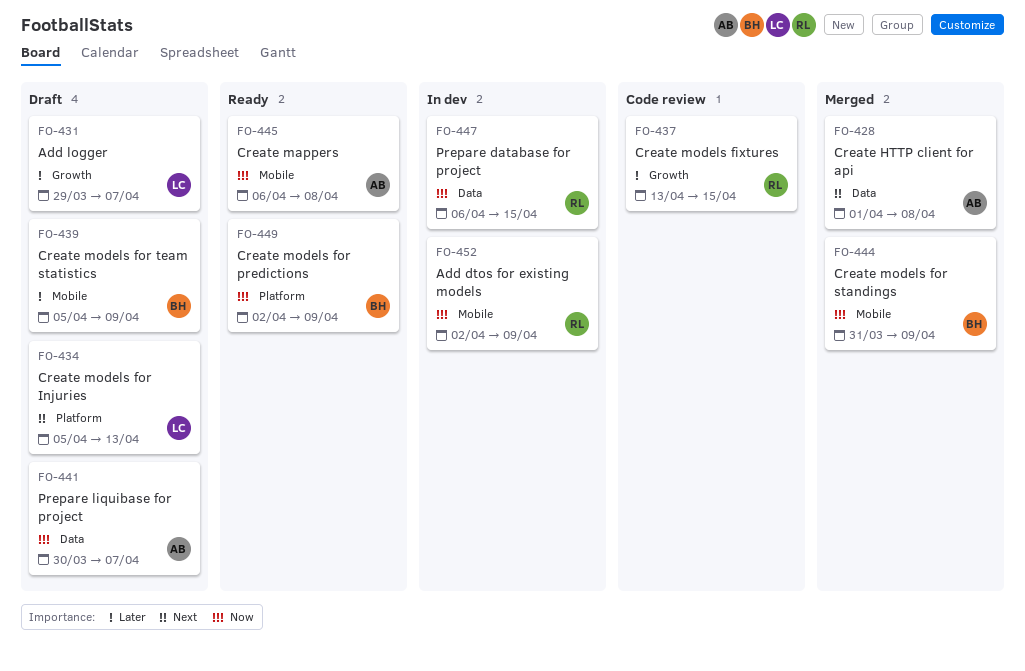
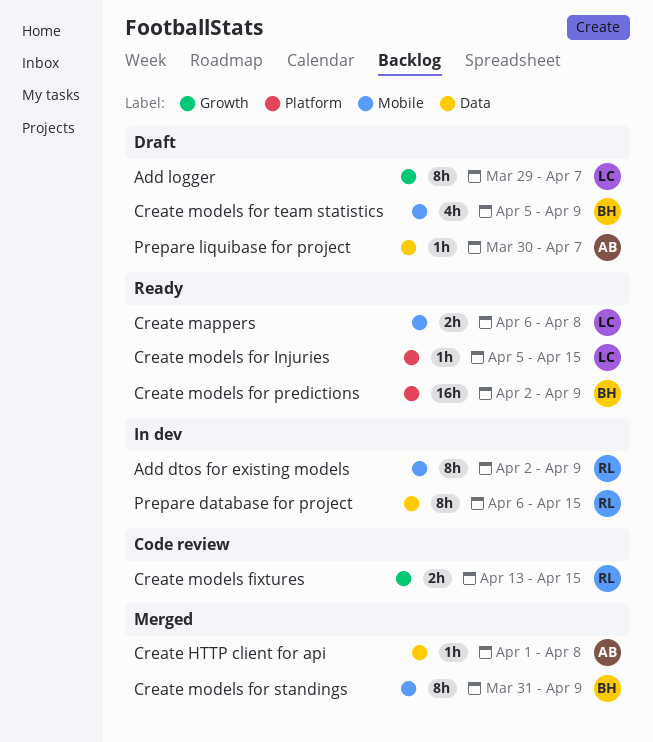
Create mappers, owner: AB -> LC
Create models for Injuries, status: Draft -> Ready
Create models for Injuries, due: Apr 13 -> Apr 15

